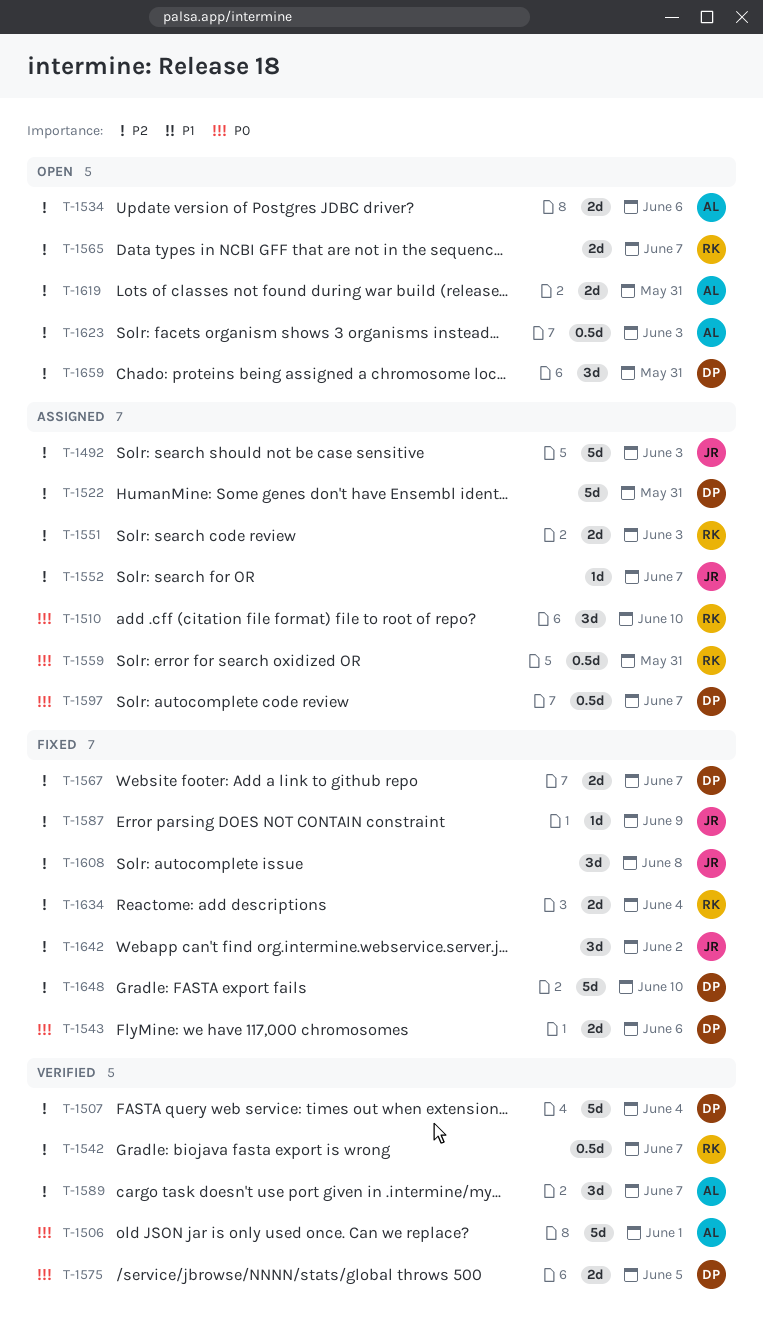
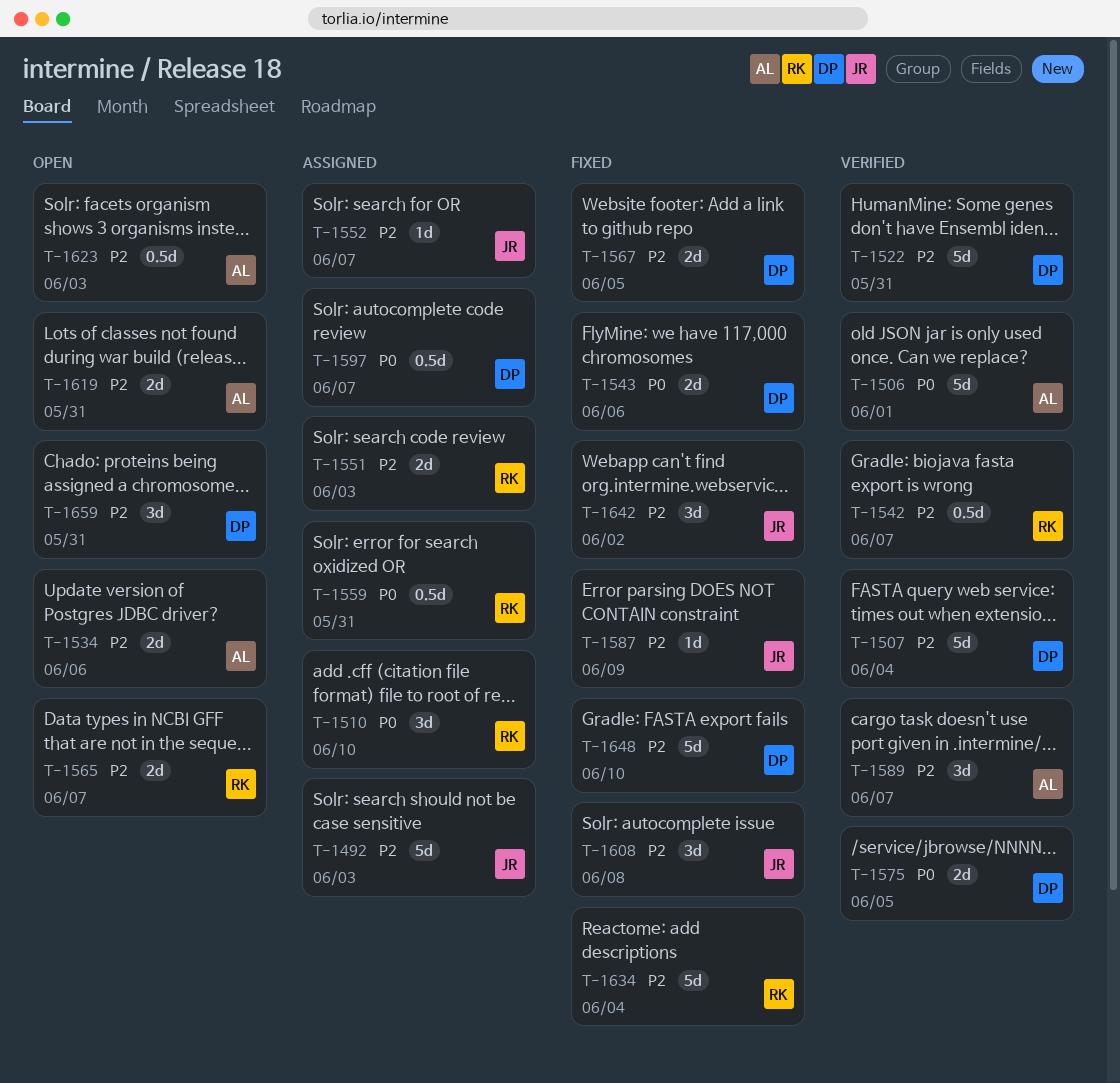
T-1522, status: Assigned -> Verified
T-1567, due: Jun 7 -> Jun 5
T-1634, estimate: 2d -> 5d

